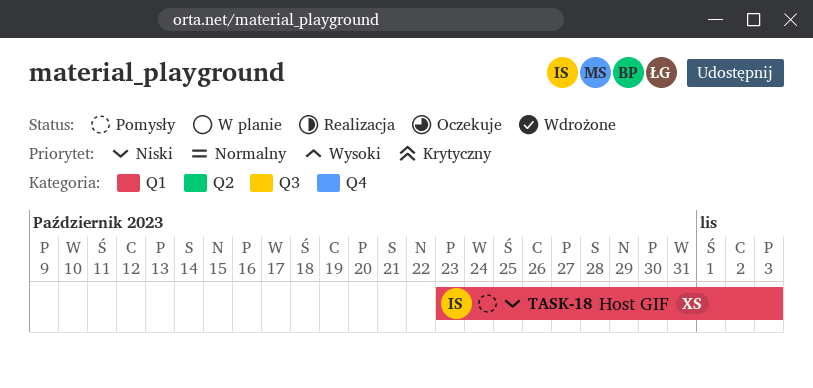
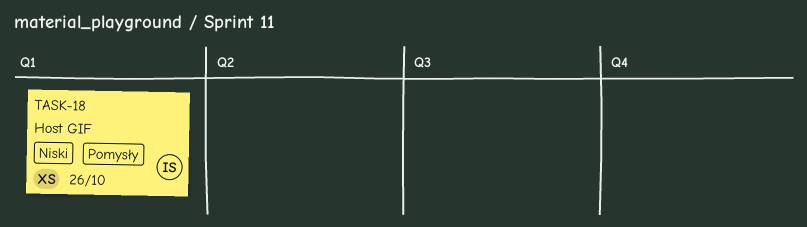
TASK-18, due: Nov 3 -> Oct 26

